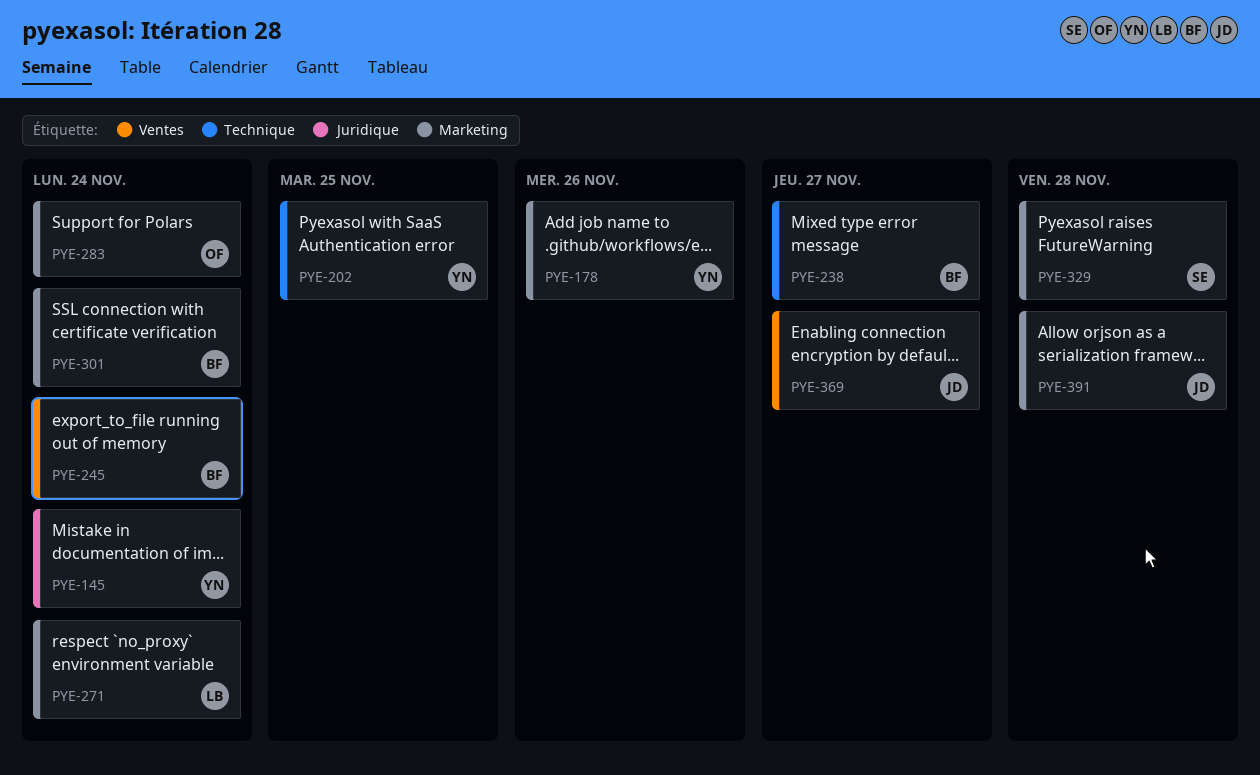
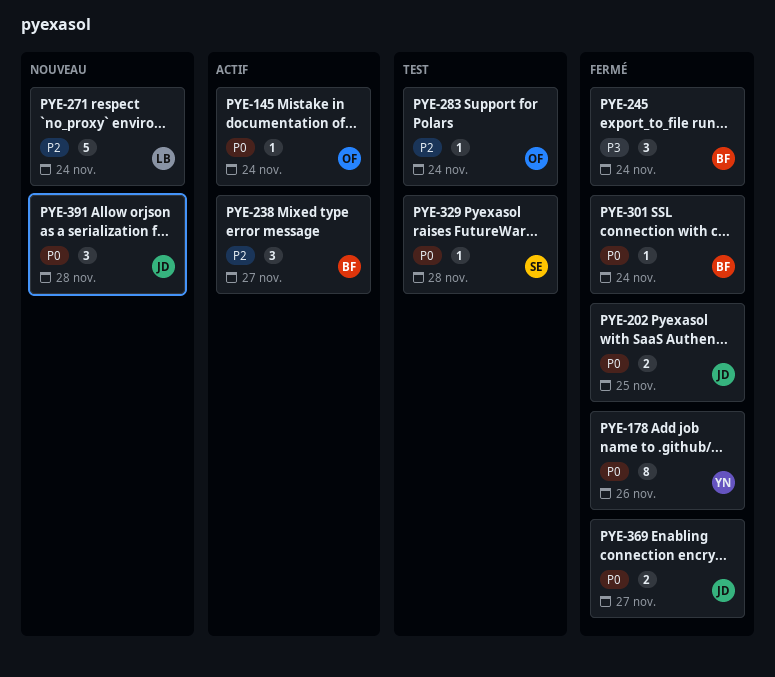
PYE-145, owner: YN -> OF
PYE-202, owner: YN -> JD

